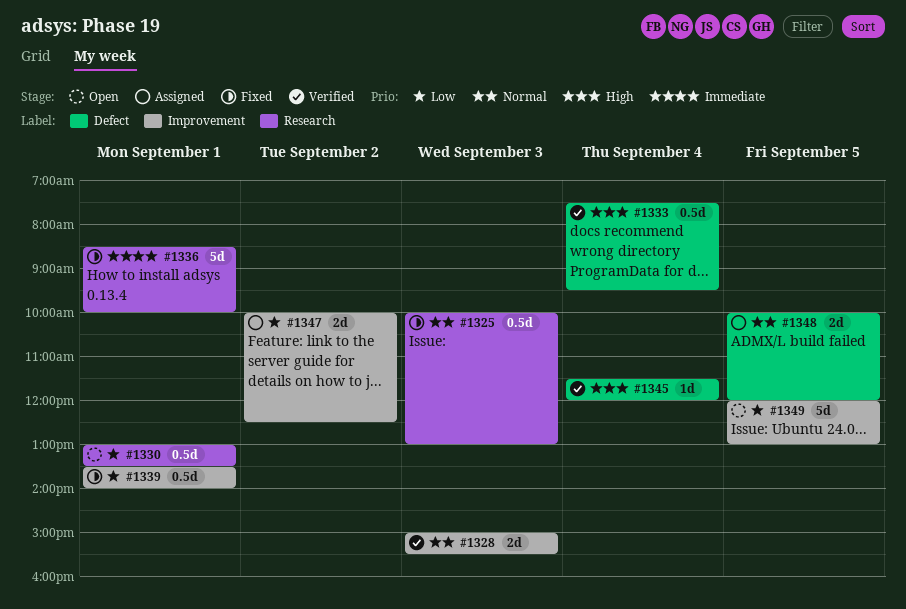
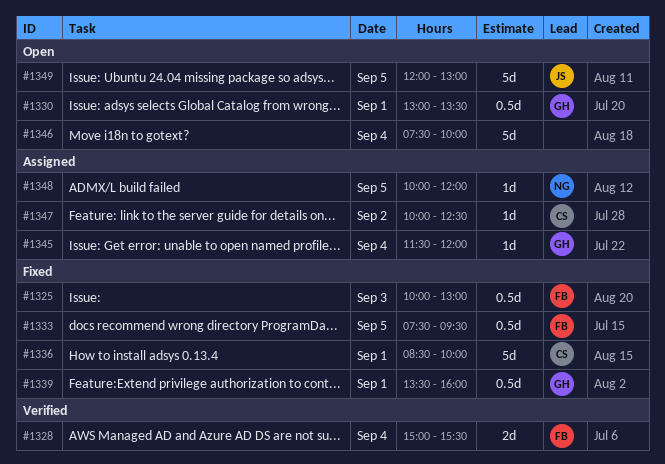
#1328, day: Sep 3 -> Sep 4
#1333, status: Verified -> Fixed
#1333, day: Sep 4 -> Sep 5
#1339, ends: 14:00 -> 16:00
#1345, status: Verified -> Assigned
#1346: none -> present
#1347, estimate: 2d -> 1d
#1348, estimate: 2d -> 1d

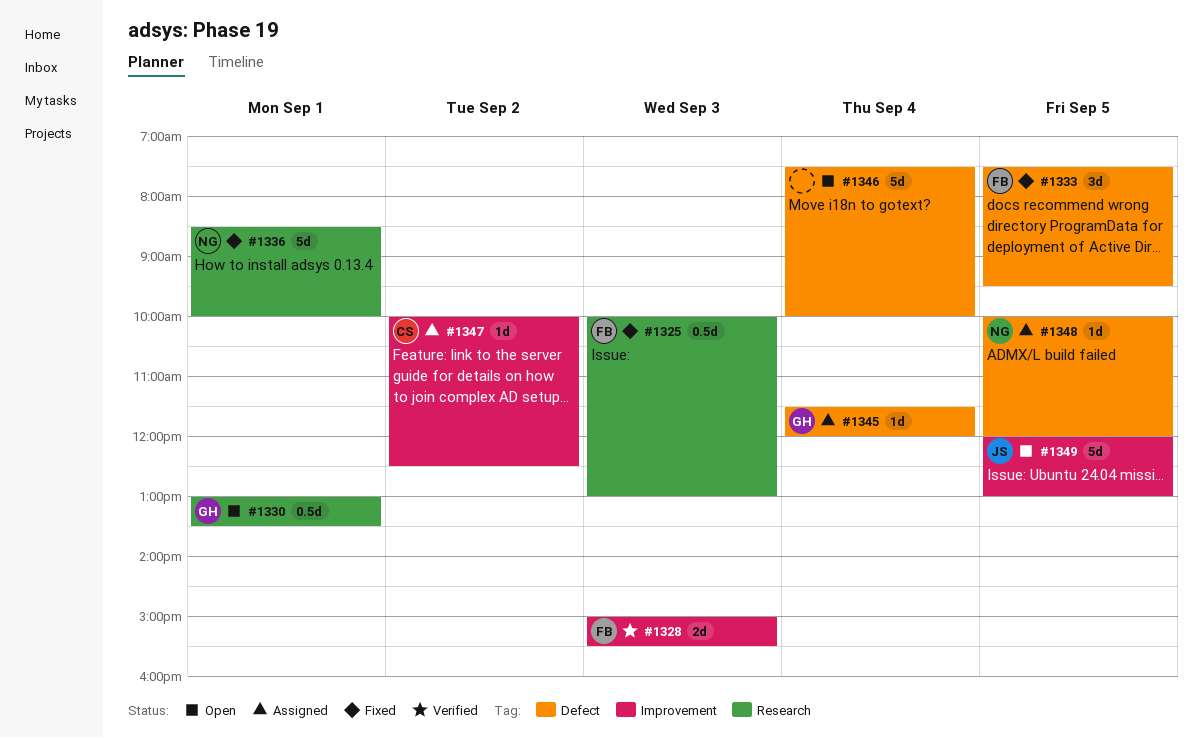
#1328, day: Sep 4 -> Sep 3
#1333, estimate: 0.5d -> 3d
#1336, owner: CS -> NG
#1339: present -> none

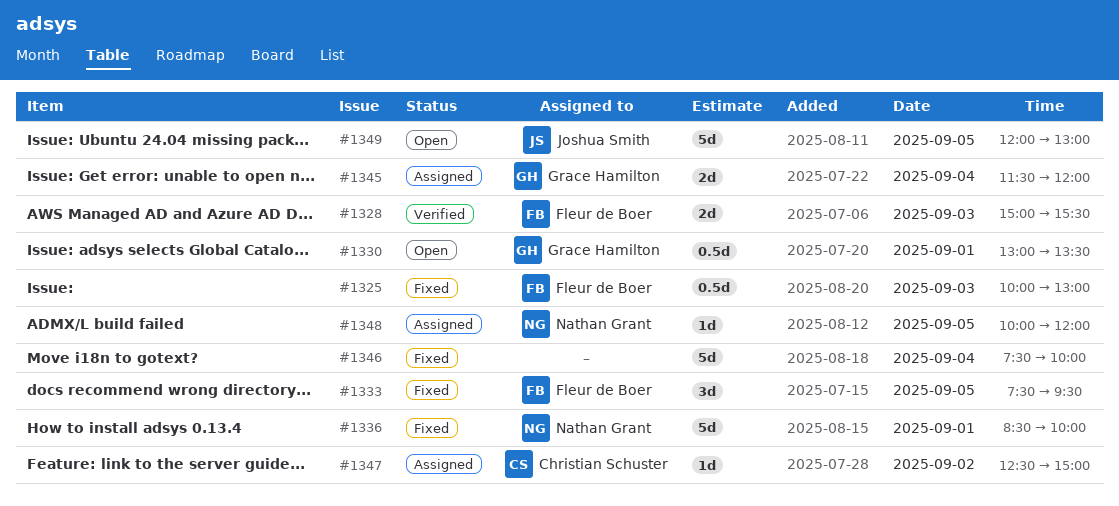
#1345, estimate: 1d -> 2d
#1346, status: Open -> Fixed
#1347, begins: 10:00 -> 12:30
#1347, ends: 12:30 -> 15:00

